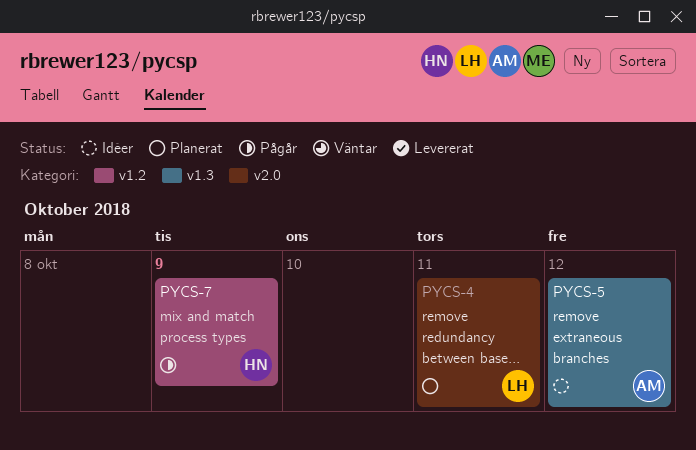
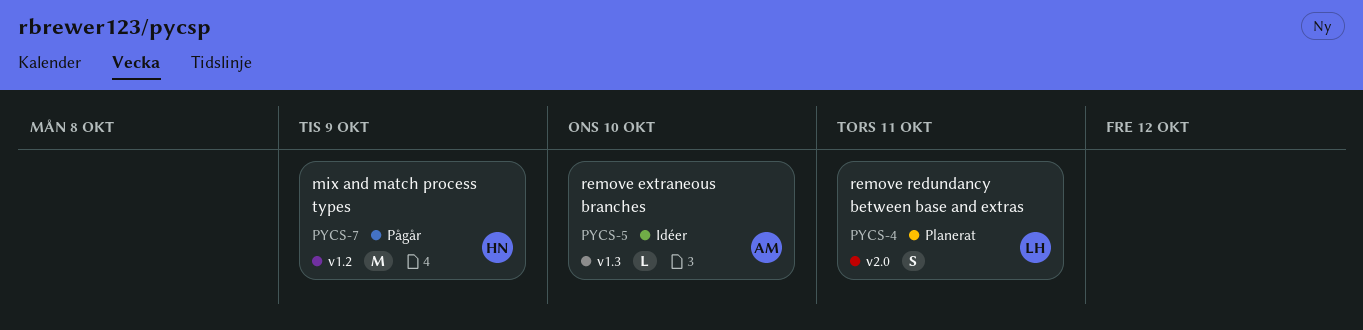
PYCS-5, due: Oct 12 -> Oct 10

